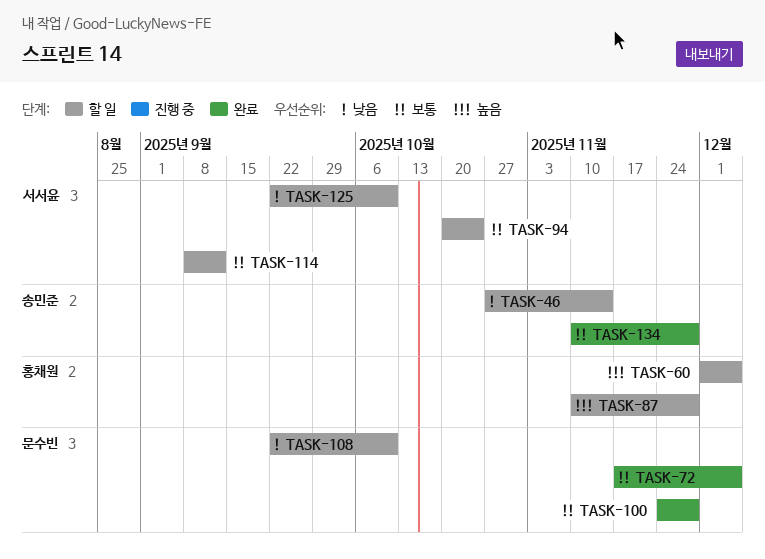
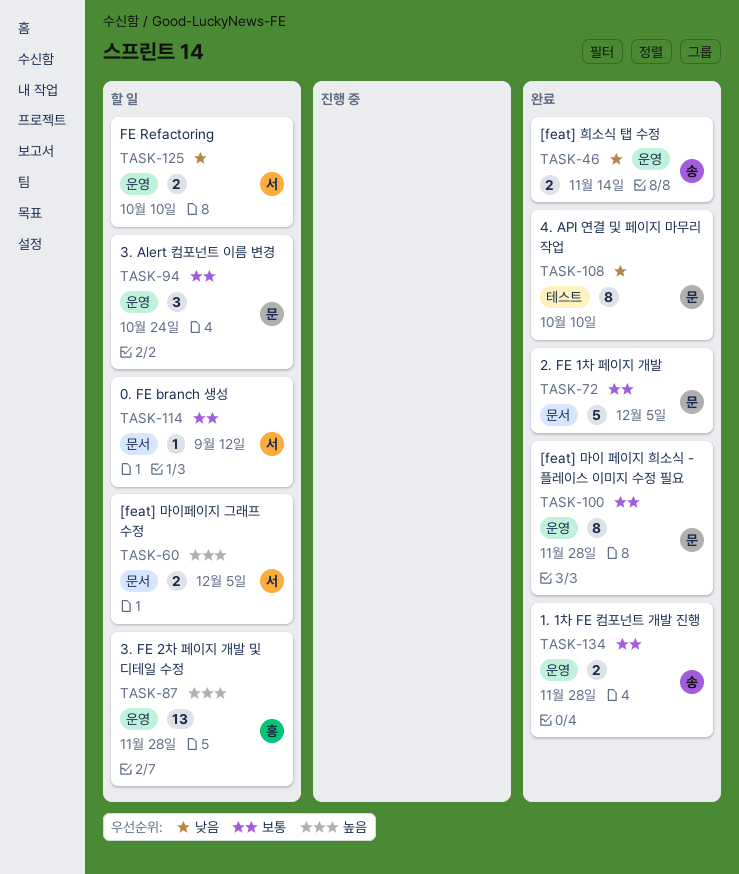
TASK-46, status: 할 일 -> 완료
TASK-60, owner: 홍채원 -> 서서윤
TASK-94, owner: 서서윤 -> 문수빈
TASK-108, status: 할 일 -> 완료

